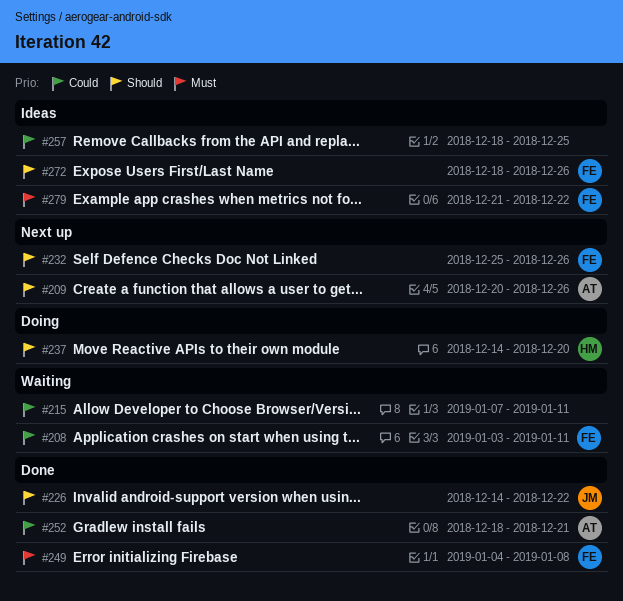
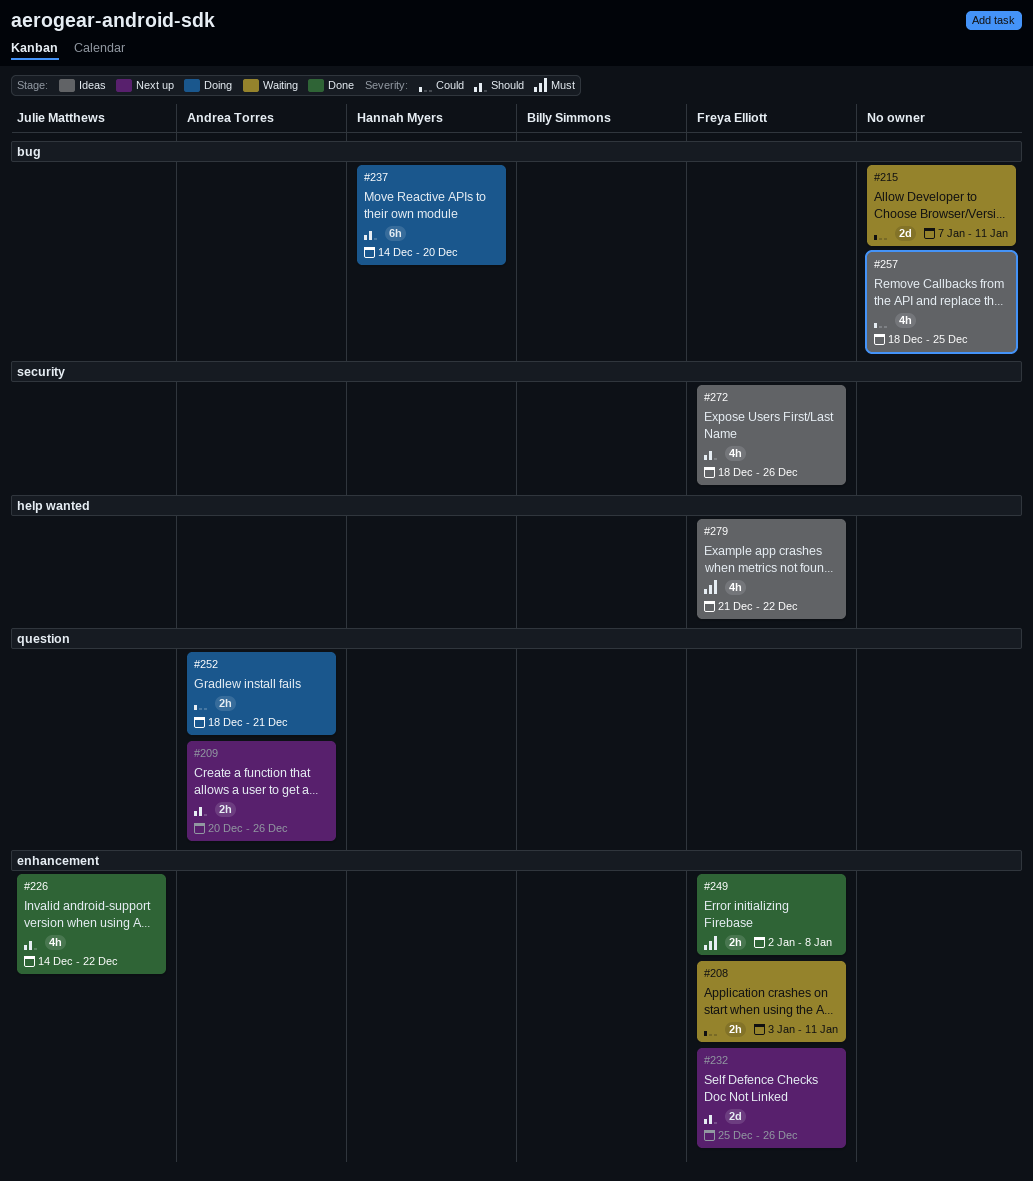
#249, start: Jan 4 -> Jan 2
#252, status: Done -> Doing

